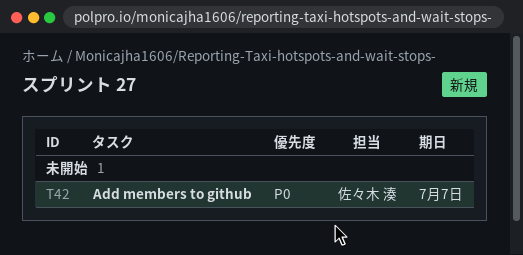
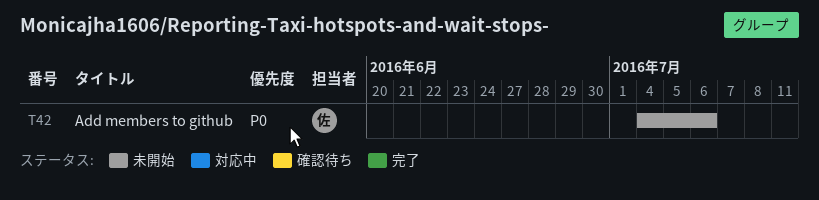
T42, due: Jul 7 -> Jul 6

